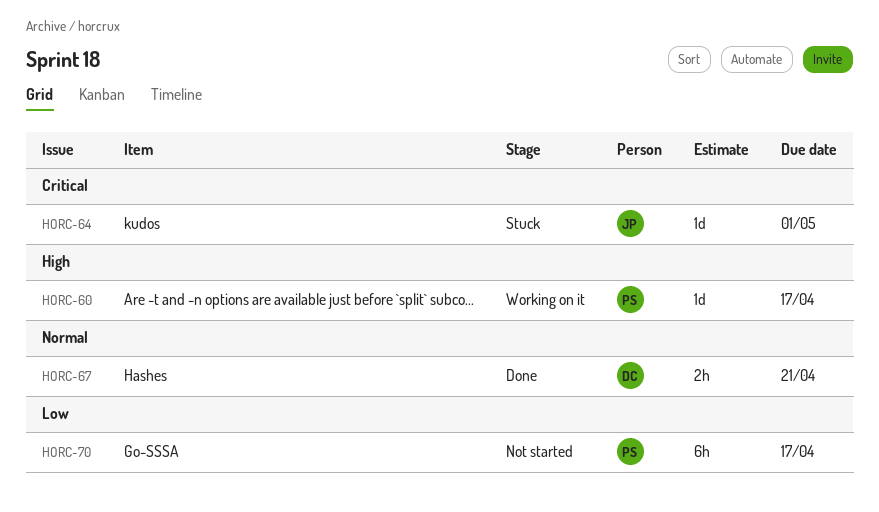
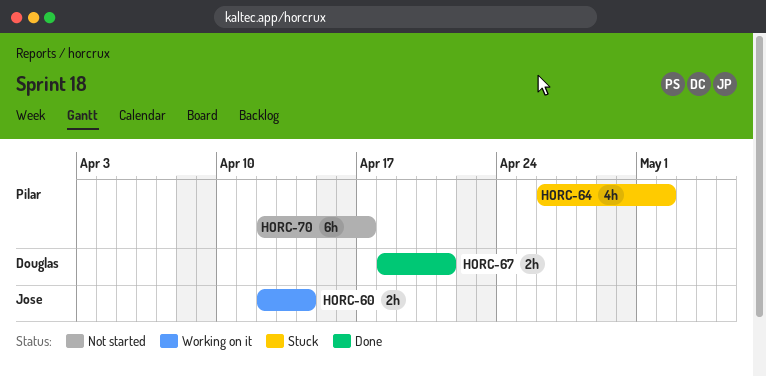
HORC-60, owner: Pilar -> Jose
HORC-60, estimate: 1d -> 2h
HORC-60, due: Apr 17 -> Apr 14
HORC-64, owner: Jose -> Pilar
HORC-64, estimate: 1d -> 4h
HORC-64, due: May 1 -> May 2

